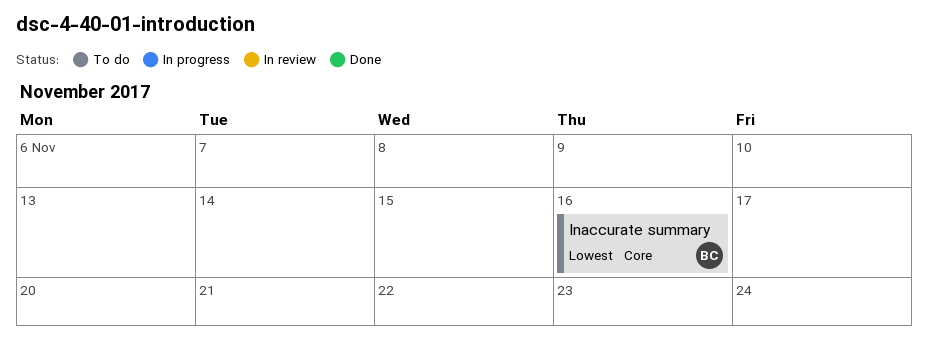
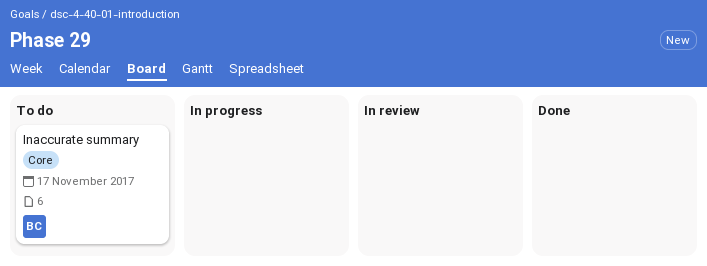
Inaccurate summary, due: Nov 16 -> Nov 17

